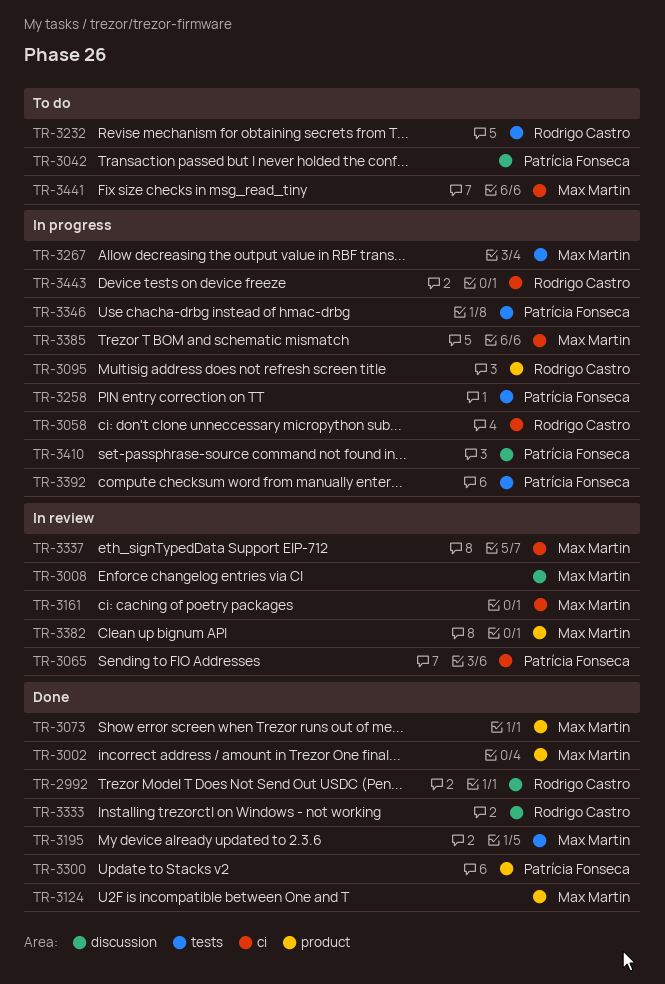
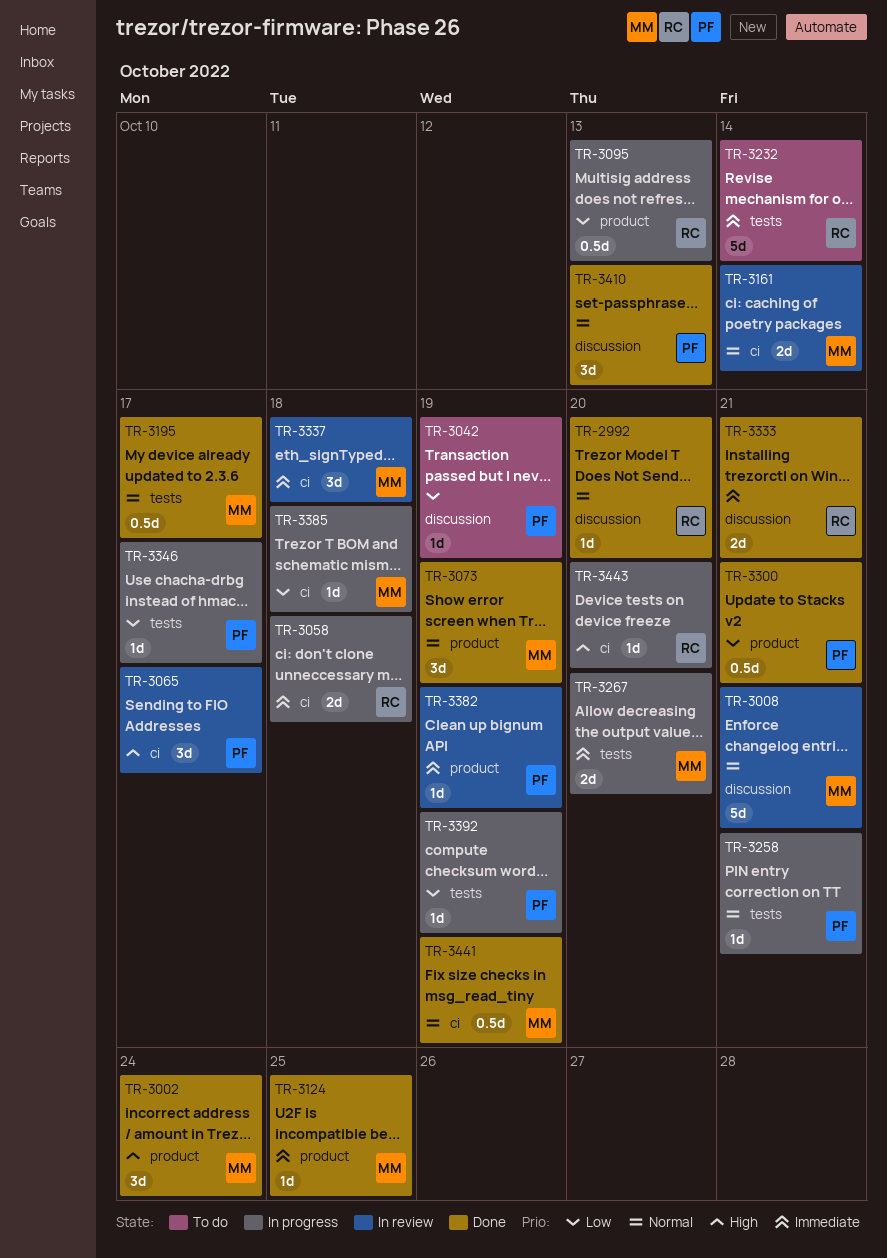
TR-3382, owner: Max Martin -> Patrícia Fonseca
TR-3410, status: In progress -> Done
TR-3441, status: To do -> Done

